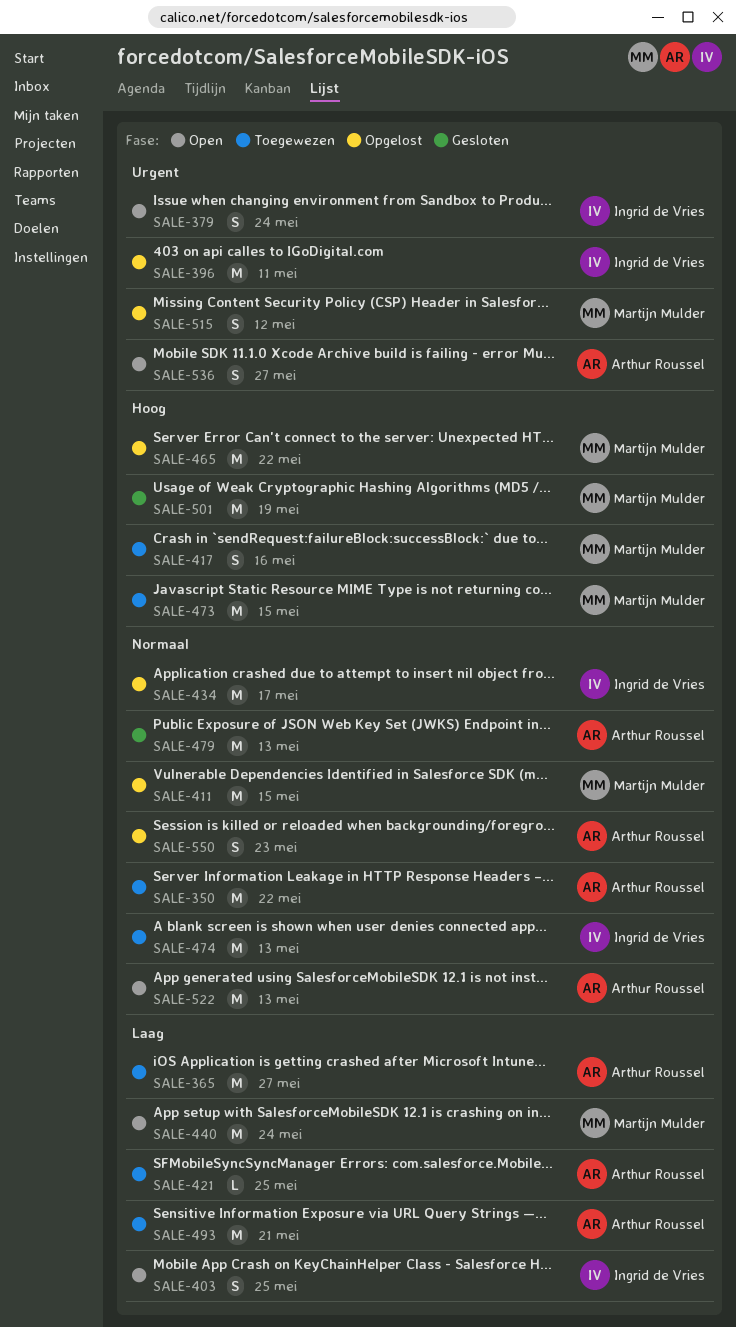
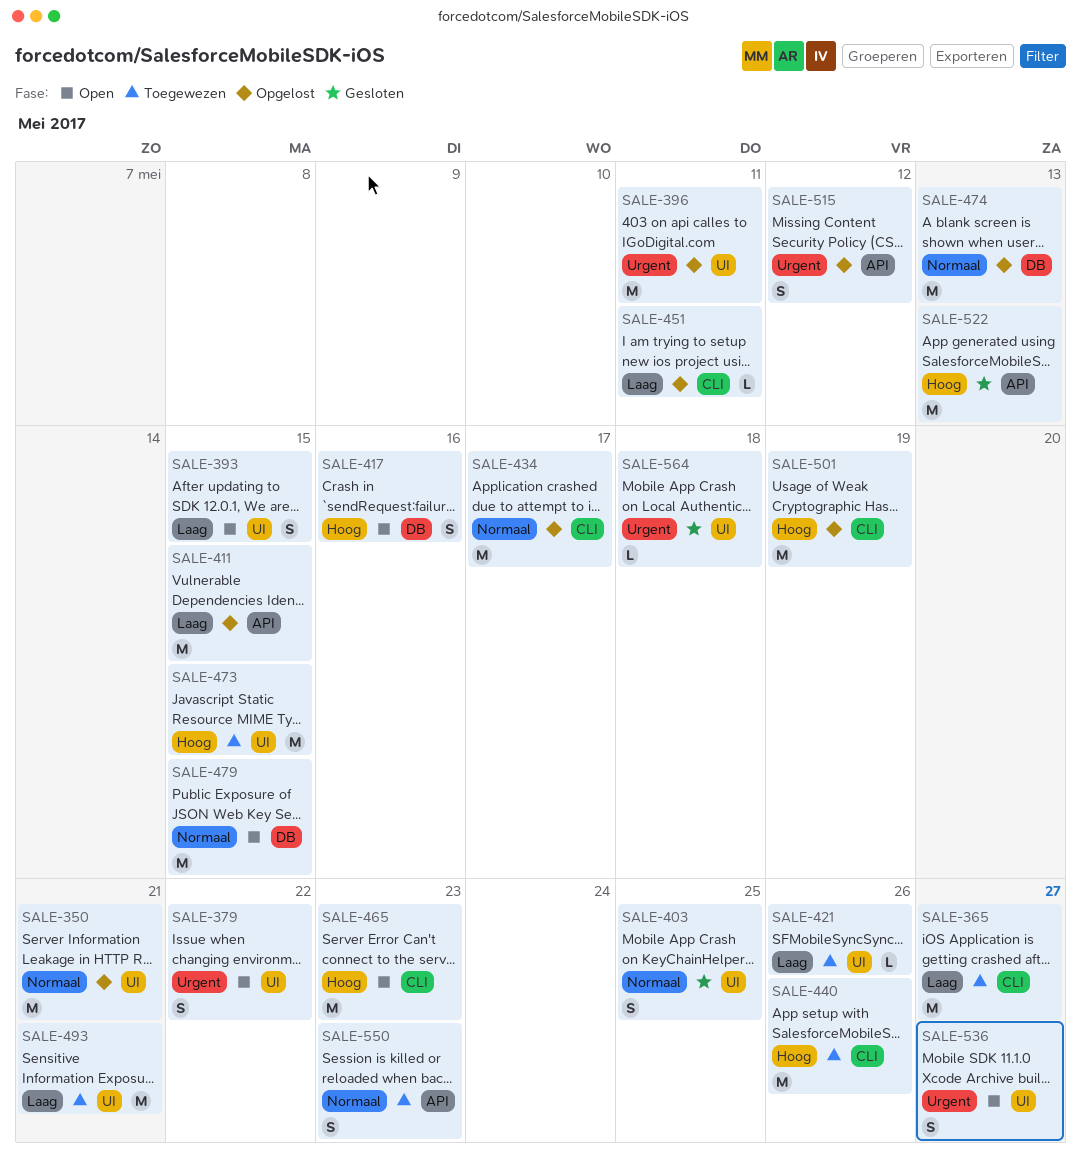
SALE-350, status: Toegewezen -> Opgelost
SALE-350, due: May 22 -> May 21
SALE-379, due: May 24 -> May 22
SALE-393: none -> present
SALE-403, status: Open -> Gesloten
SALE-403, priority: Laag -> Normaal
SALE-411, priority: Normaal -> Laag
SALE-417, status: Toegewezen -> Open
SALE-421, due: May 25 -> May 26
SALE-440, status: Open -> Toegewezen
SALE-440, priority: Laag -> Hoog
SALE-440, due: May 24 -> May 26
SALE-451: none -> present
SALE-465, status: Opgelost -> Open
SALE-465, due: May 22 -> May 23
SALE-474, status: Toegewezen -> Opgelost
SALE-479, status: Gesloten -> Open
SALE-479, due: May 13 -> May 15
SALE-501, status: Gesloten -> Opgelost
SALE-522, status: Open -> Gesloten
SALE-522, priority: Normaal -> Hoog
SALE-550, status: Opgelost -> Toegewezen
SALE-564: none -> present

